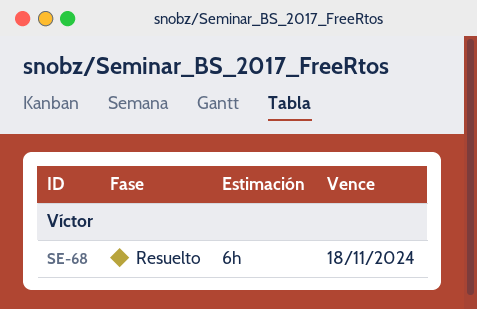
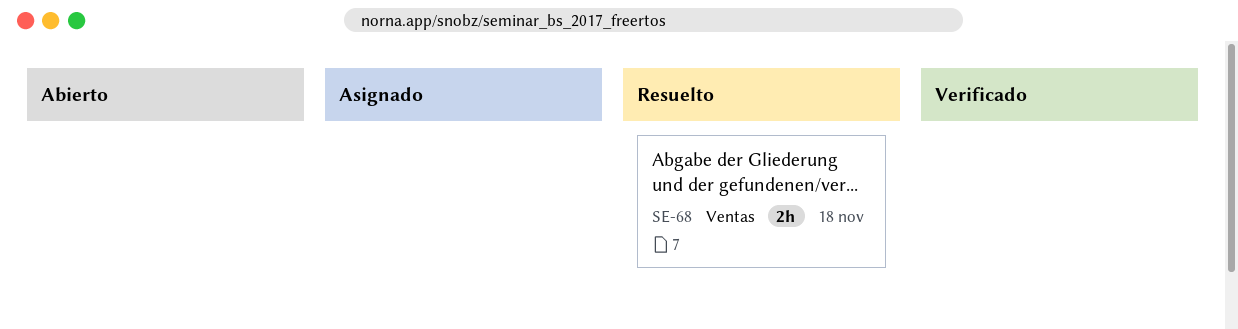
SE-68, estimate: 6h -> 2h

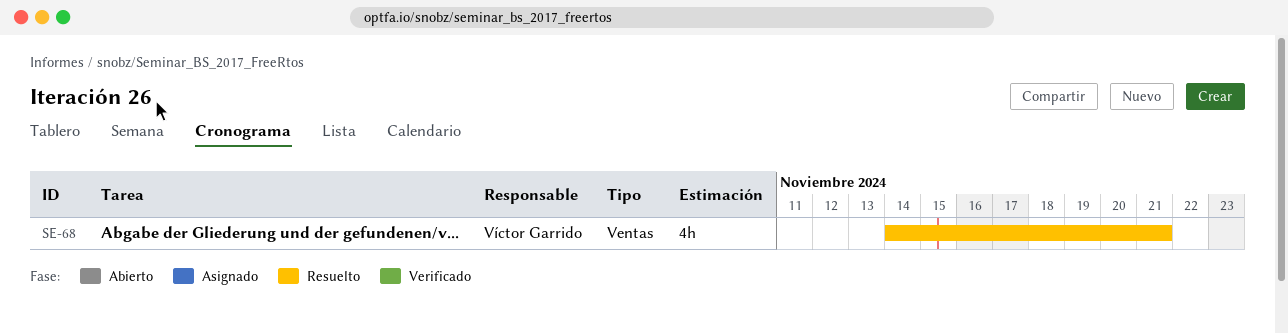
SE-68, estimate: 2h -> 4h
SE-68, due: Nov 18 -> Nov 21

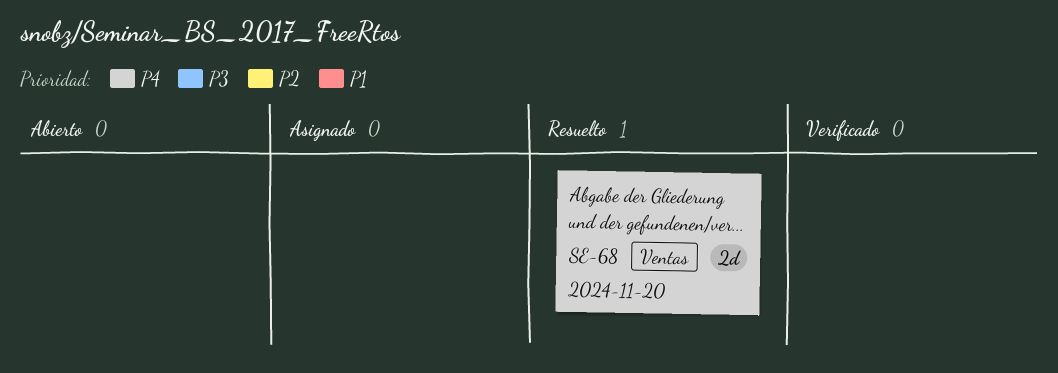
SE-68, estimate: 4h -> 2d
SE-68, due: Nov 21 -> Nov 20

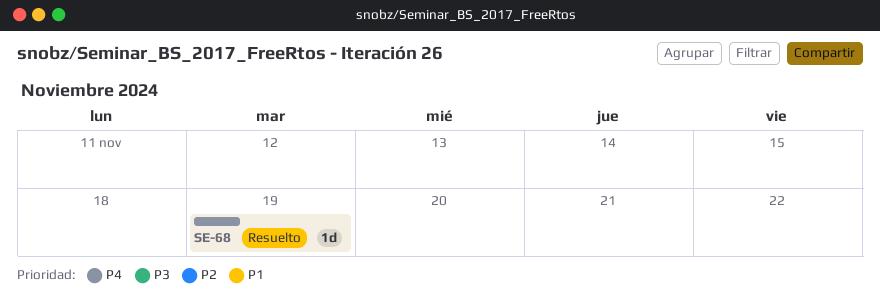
SE-68, estimate: 2d -> 1d
SE-68, due: Nov 20 -> Nov 19

